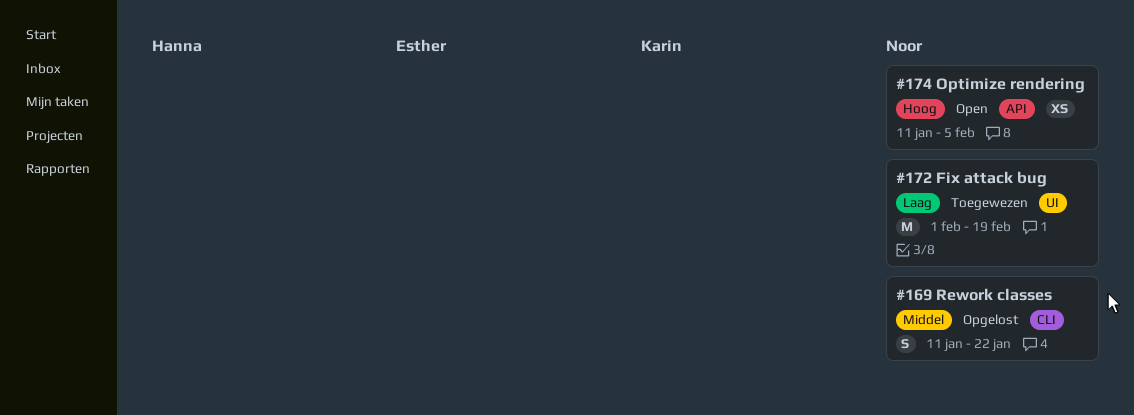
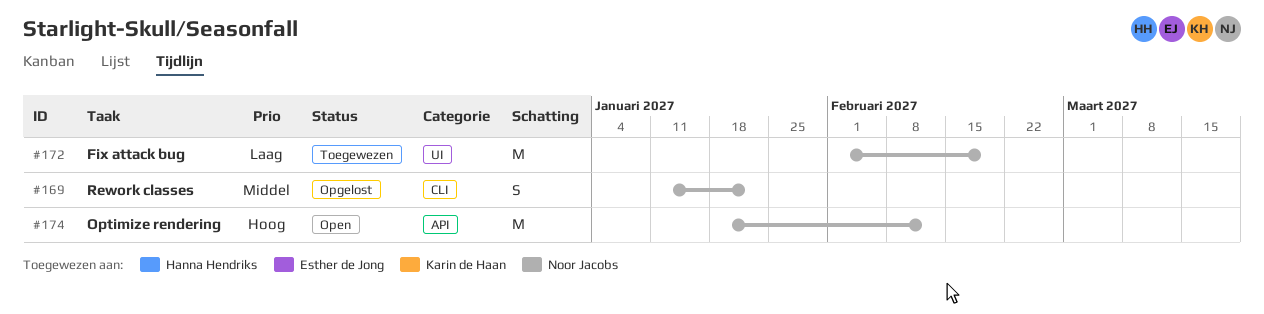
#174, estimate: XS -> M
#174, start: Jan 11 -> Jan 18
#174, due: Feb 5 -> Feb 12

